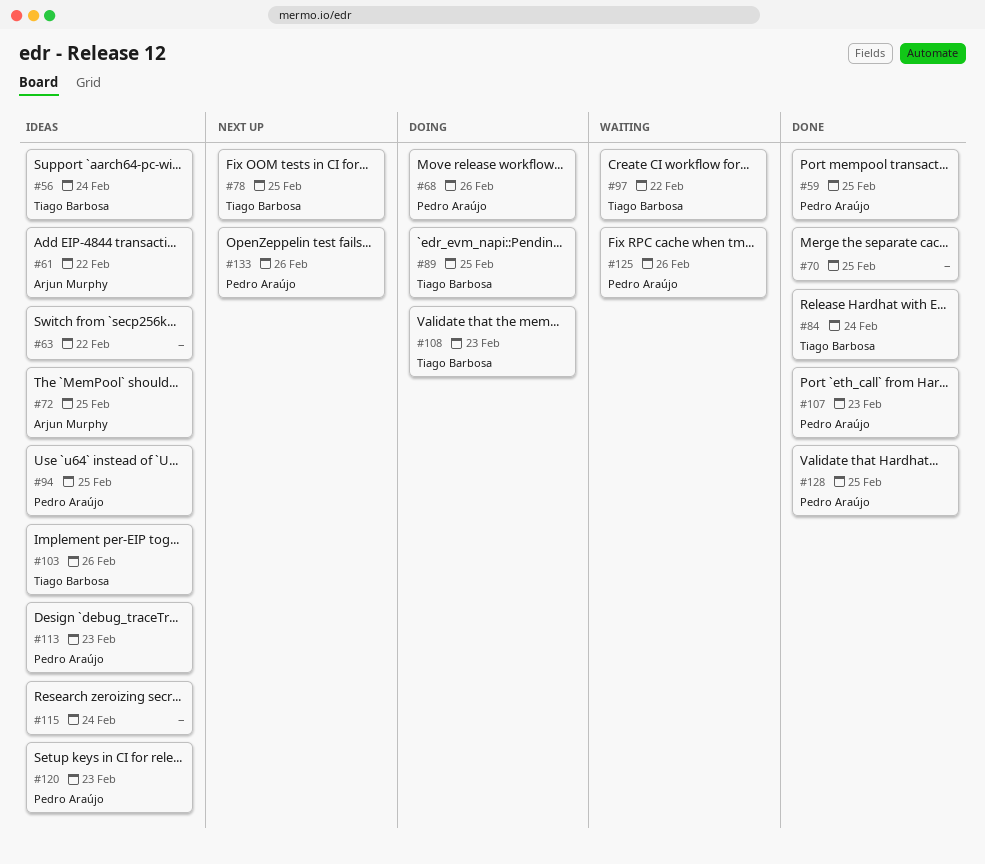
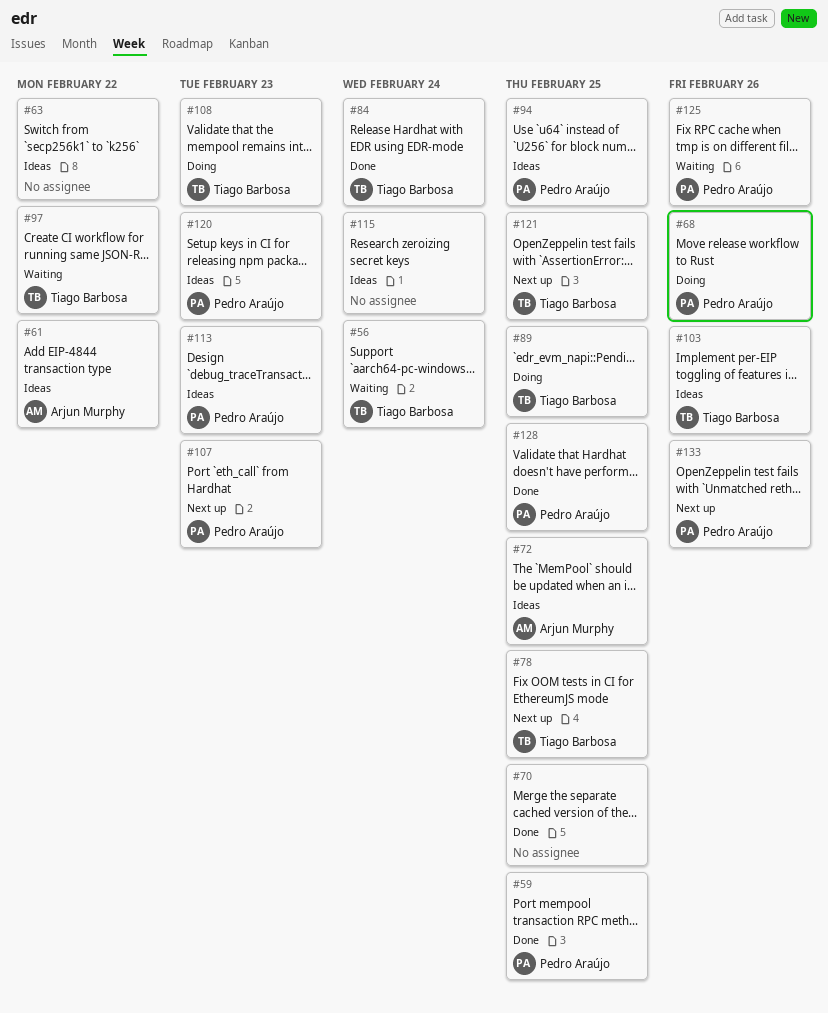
#56, status: Ideas -> Waiting
#107, status: Done -> Next up
#121: none -> present

